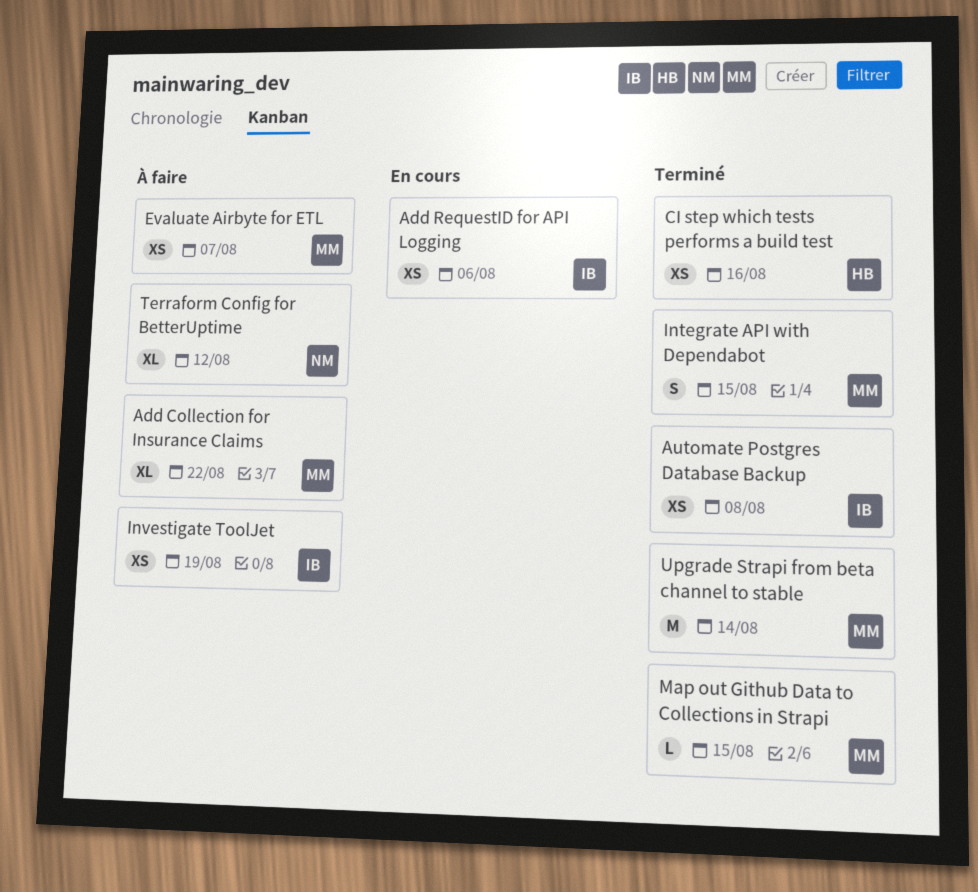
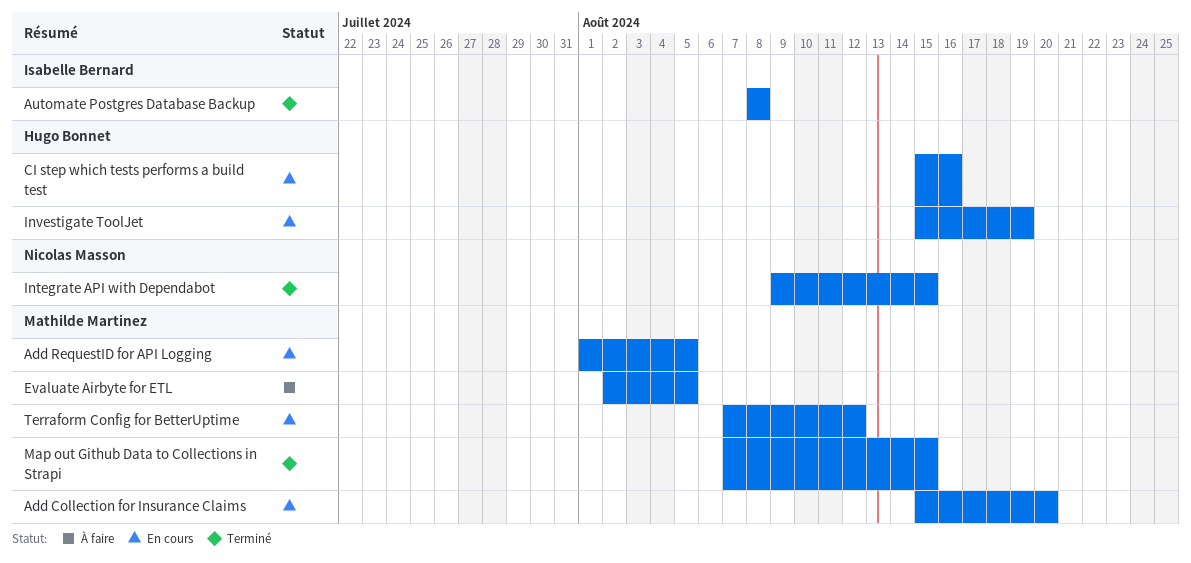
Add Collection for Insurance Claims, status: À faire -> En cours
Add Collection for Insurance Claims, due: Aug 22 -> Aug 20
Add RequestID for API Logging, owner: Isabelle Bernard -> Mathilde Martinez
Add RequestID for API Logging, due: Aug 6 -> Aug 5
CI step which tests performs a build test, status: Terminé -> En cours
Evaluate Airbyte for ETL, due: Aug 7 -> Aug 5
Integrate API with Dependabot, owner: Mathilde Martinez -> Nicolas Masson
Investigate ToolJet, status: À faire -> En cours
Investigate ToolJet, owner: Isabelle Bernard -> Hugo Bonnet
Terraform Config for BetterUptime, status: À faire -> En cours
Terraform Config for BetterUptime, owner: Nicolas Masson -> Mathilde Martinez
Upgrade Strapi from beta channel to stable: present -> none

